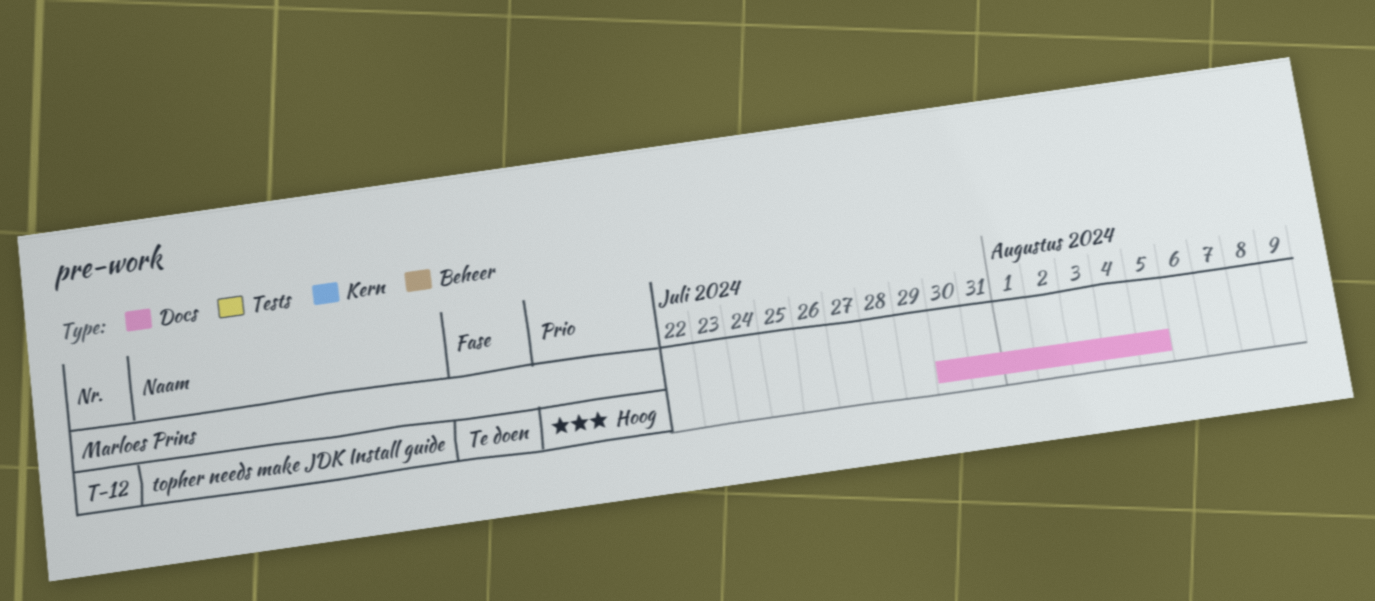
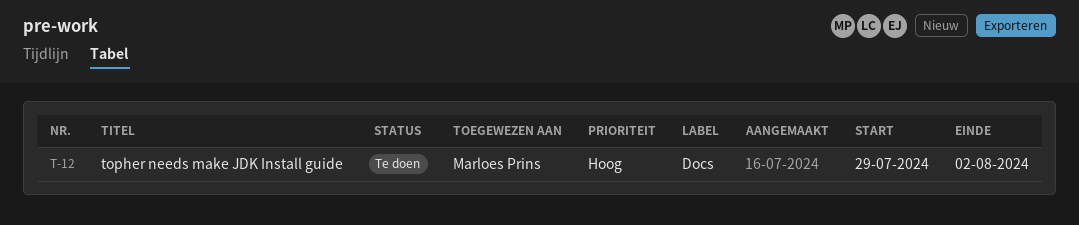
T-12, start: Jul 30 -> Jul 29
T-12, due: Aug 5 -> Aug 2

